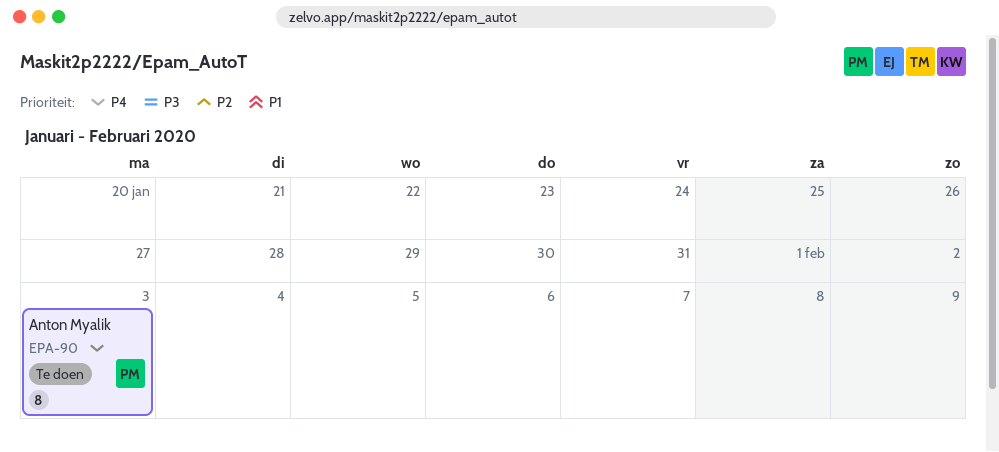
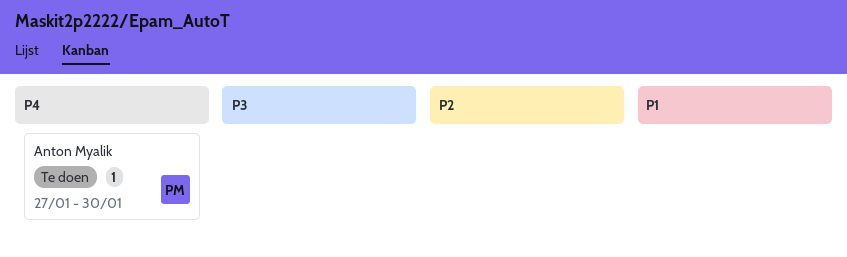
Anton Myalik, estimate: 8 -> 1
Anton Myalik, due: Feb 3 -> Jan 30

